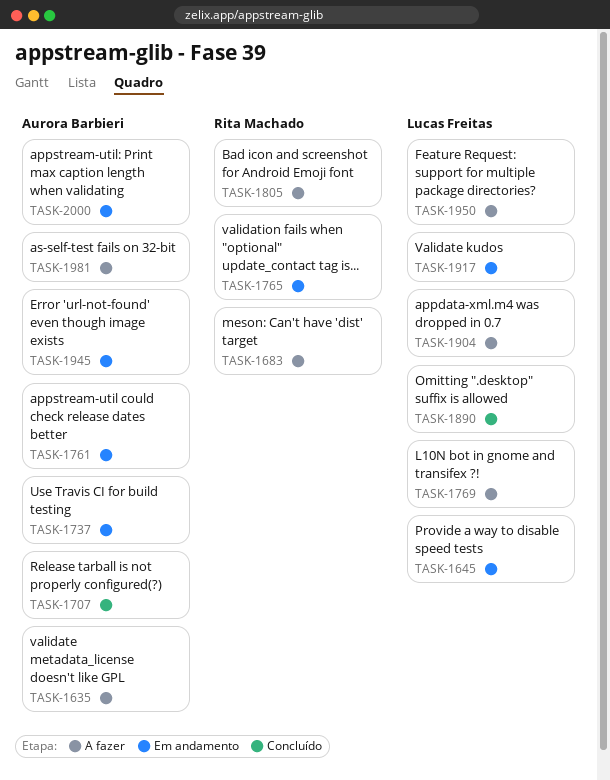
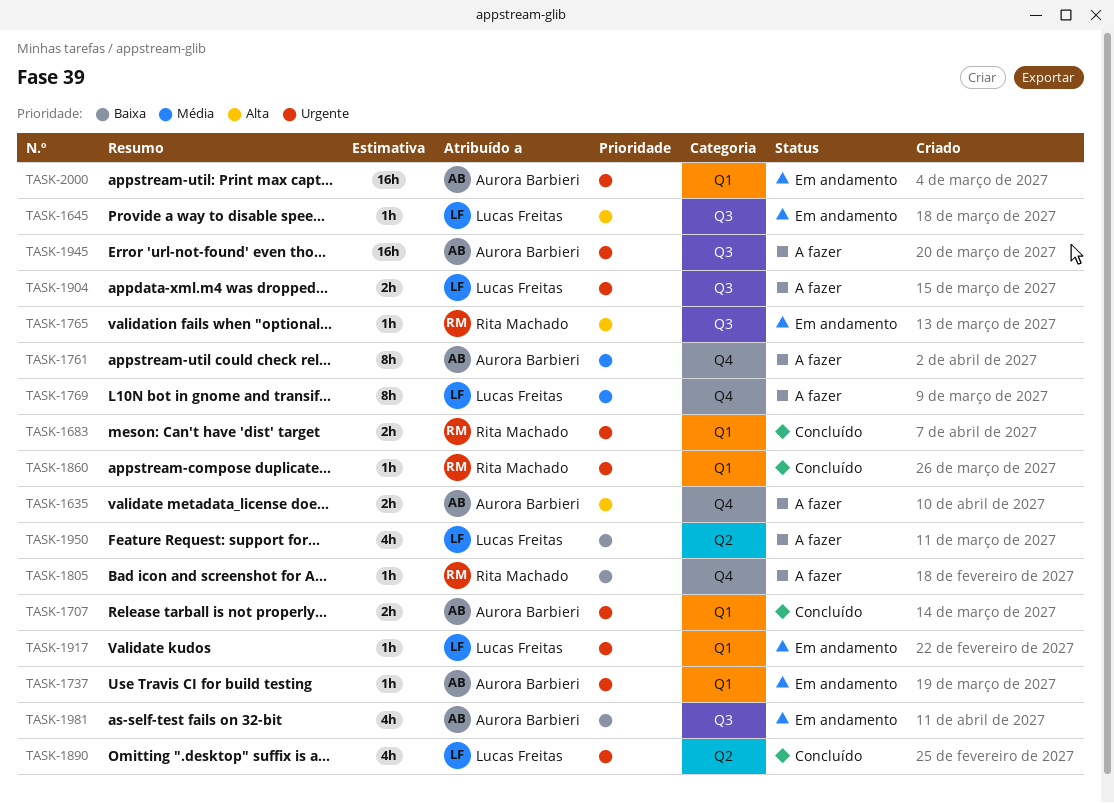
TASK-1683, status: A fazer -> Concluído
TASK-1761, status: Em andamento -> A fazer
TASK-1860: none -> present
TASK-1945, status: Em andamento -> A fazer
TASK-1981, status: A fazer -> Em andamento

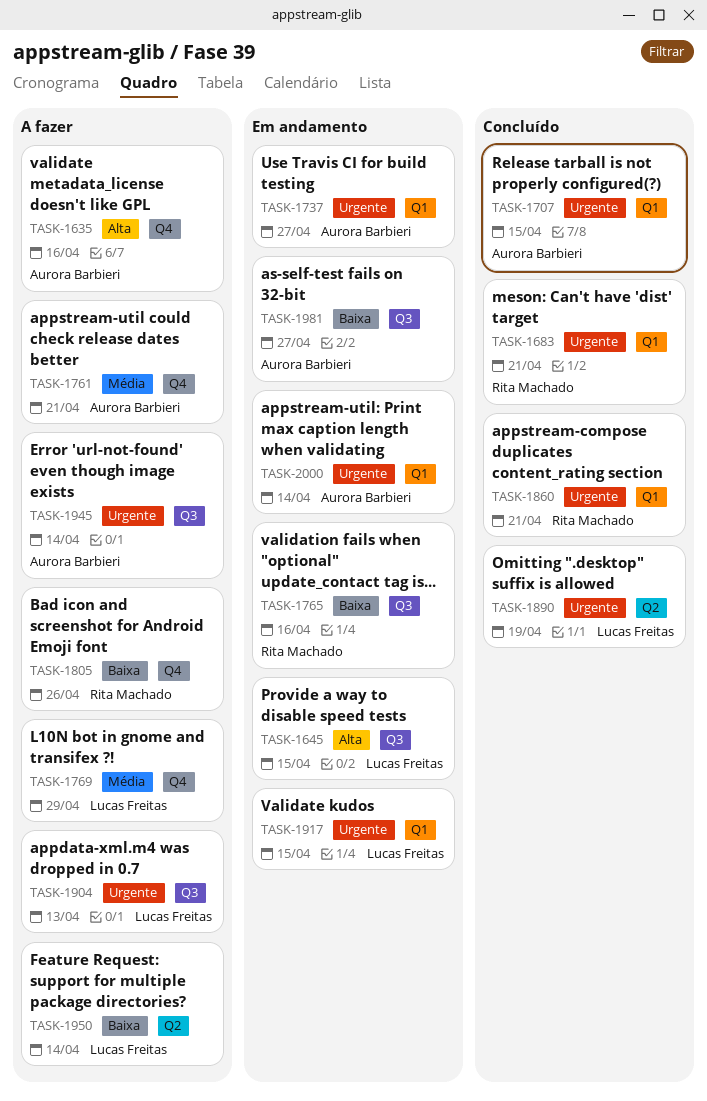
TASK-1765, priority: Alta -> Baixa

